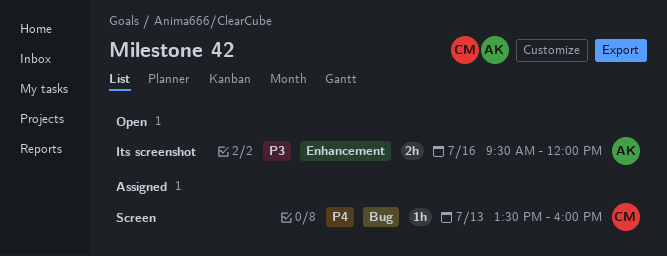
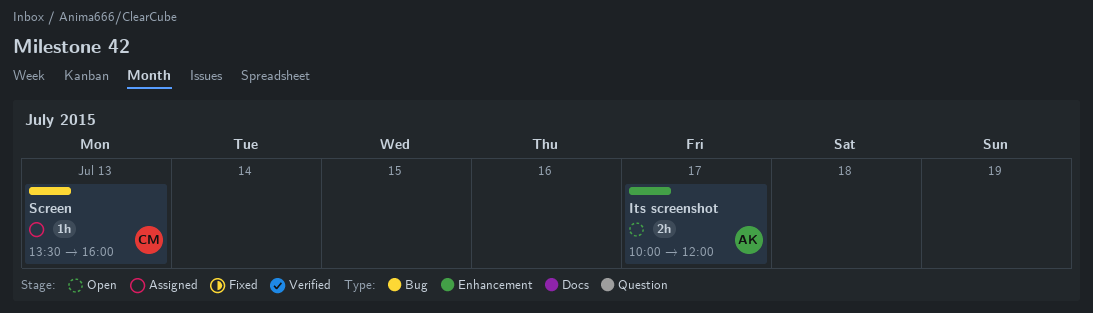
Its screenshot, day: Jul 16 -> Jul 17
Its screenshot, begins: 09:30 -> 10:00

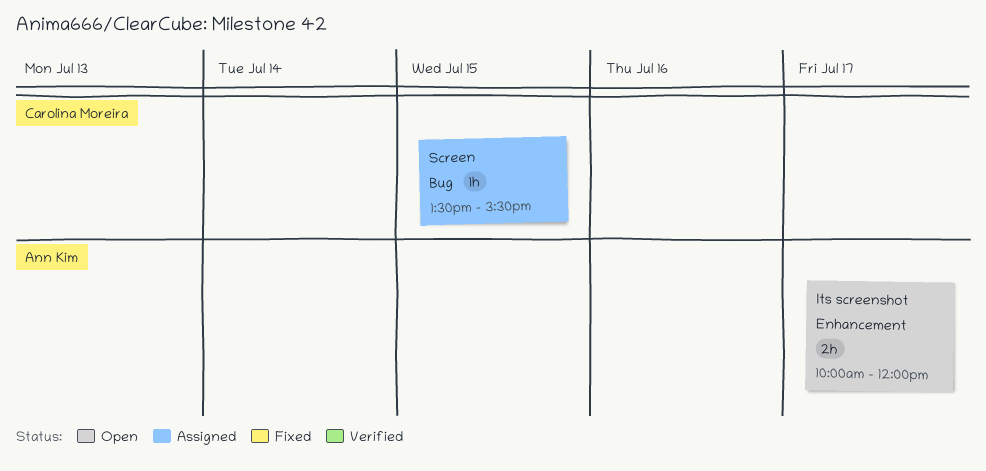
Screen, day: Jul 13 -> Jul 15
Screen, ends: 16:00 -> 15:30

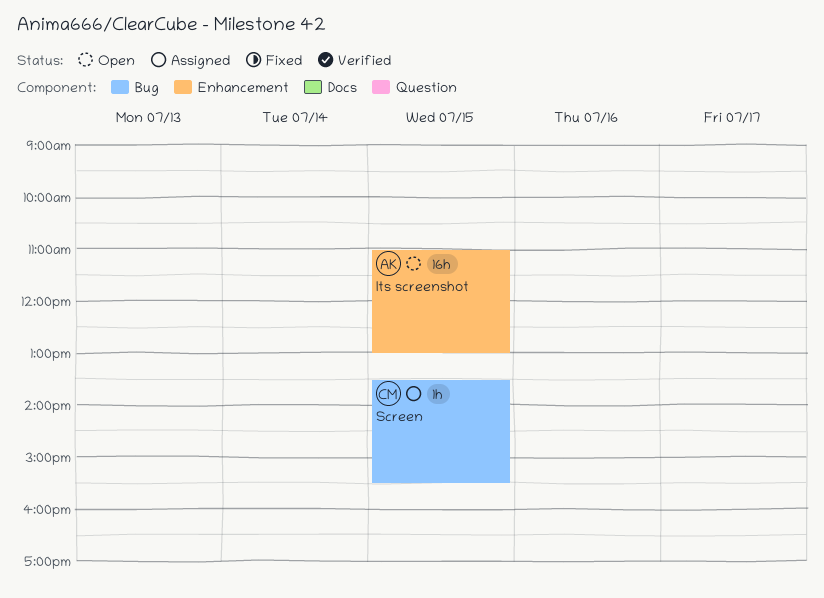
Its screenshot, estimate: 2h -> 16h
Its screenshot, day: Jul 17 -> Jul 15
Its screenshot, begins: 10:00 -> 11:00
Its screenshot, ends: 12:00 -> 13:00

